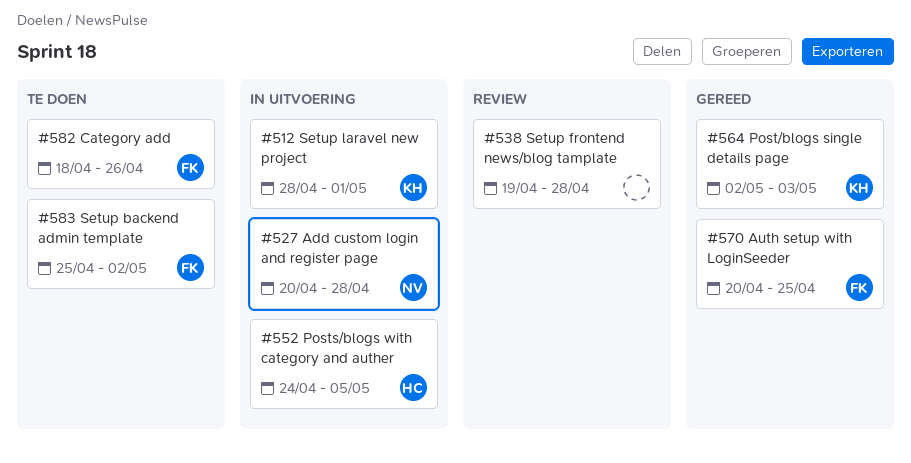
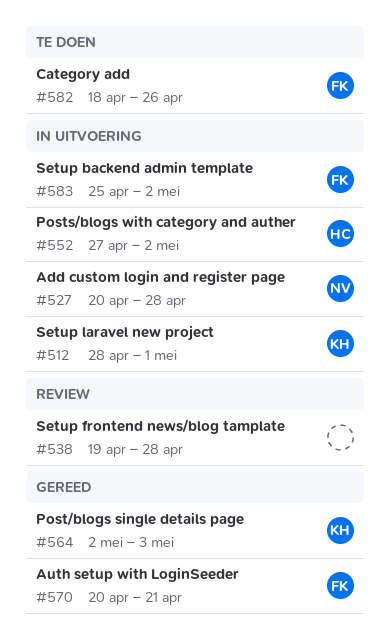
#552, start: Apr 24 -> Apr 27
#552, due: May 5 -> May 2
#570, due: Apr 25 -> Apr 21
#583, status: Te doen -> In uitvoering

